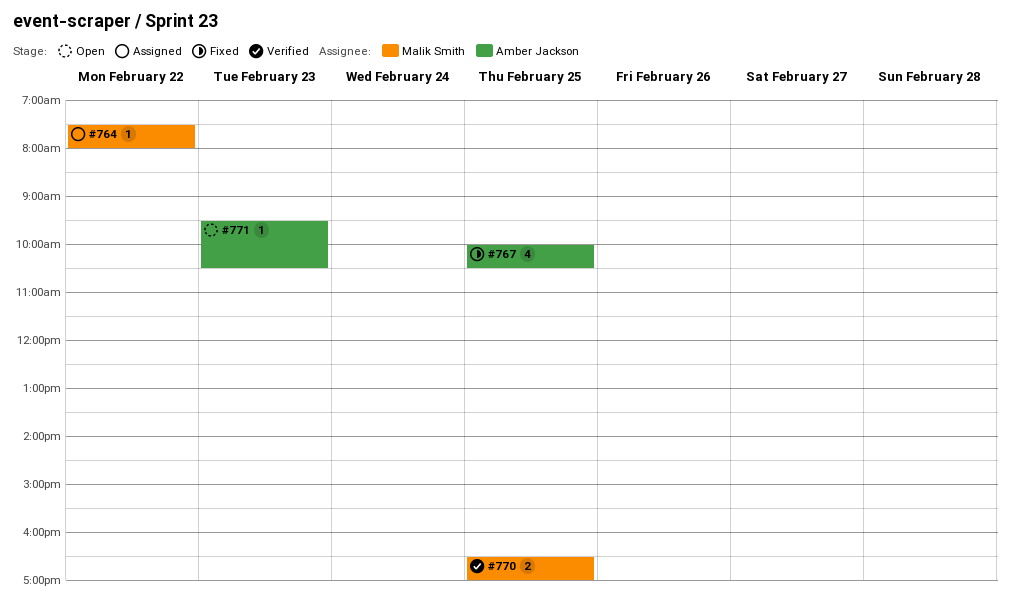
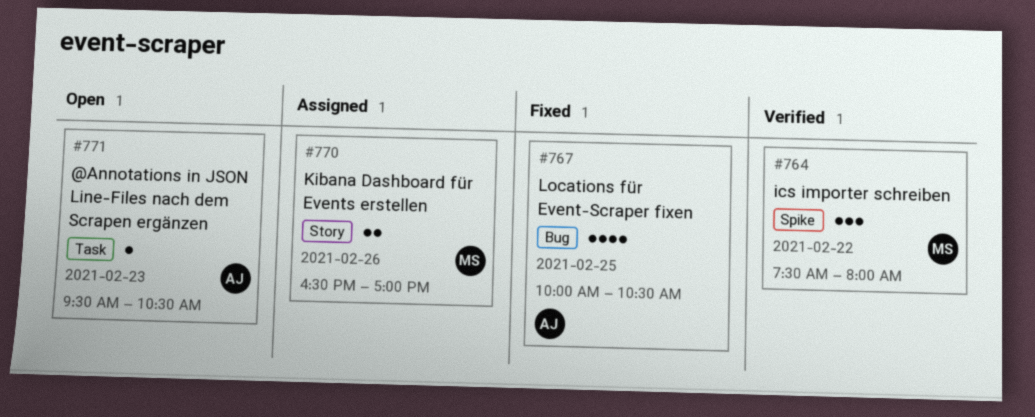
#764, status: Assigned -> Verified
#764, estimate: 1 -> 3
#770, status: Verified -> Assigned
#770, day: Feb 25 -> Feb 26

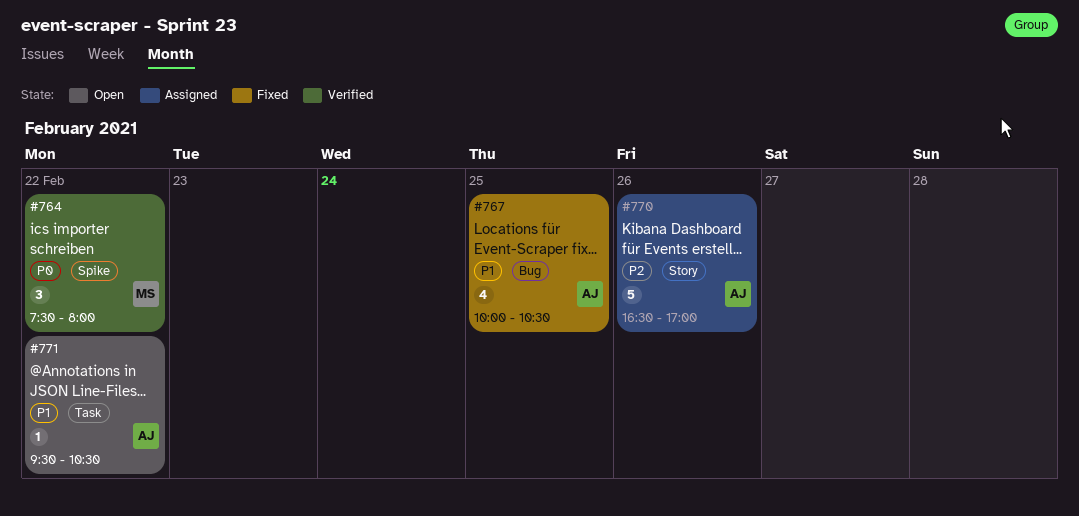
#770, owner: MS -> AJ
#770, estimate: 2 -> 5
#771, day: Feb 23 -> Feb 22

